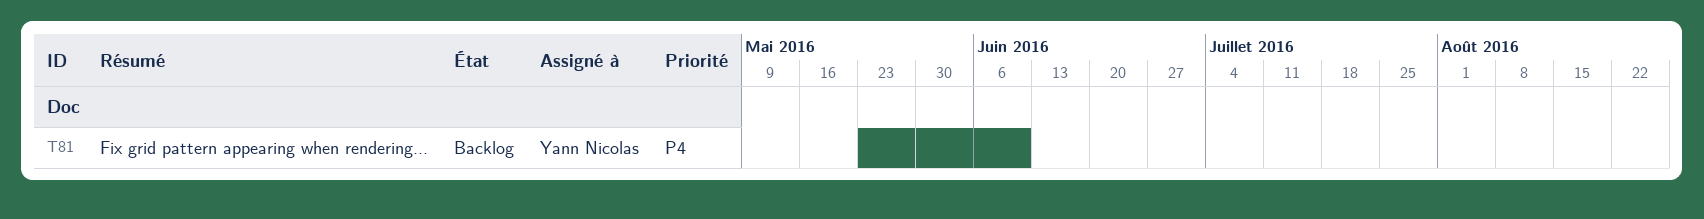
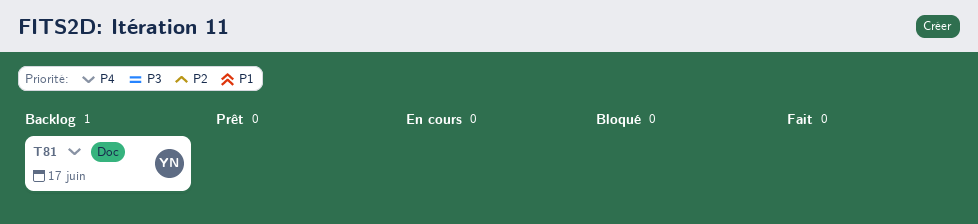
T81, due: Jun 10 -> Jun 17

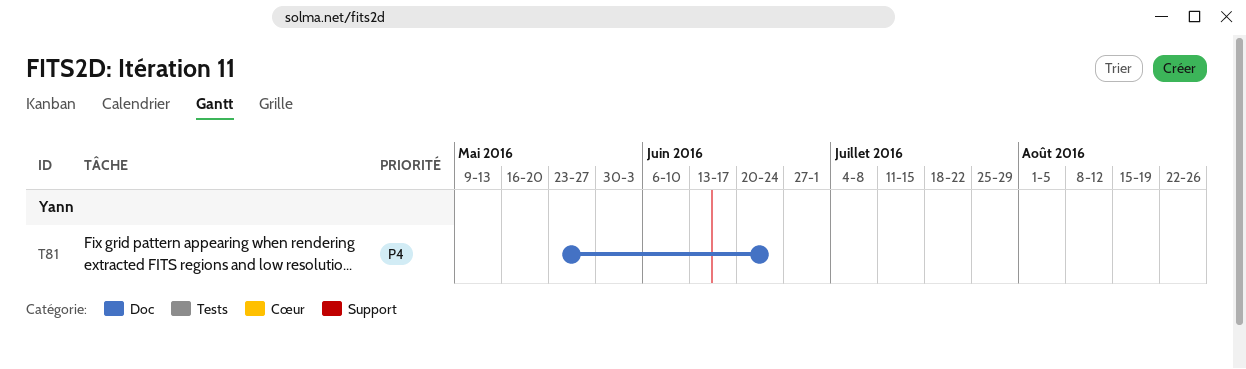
T81, due: Jun 17 -> Jun 24

